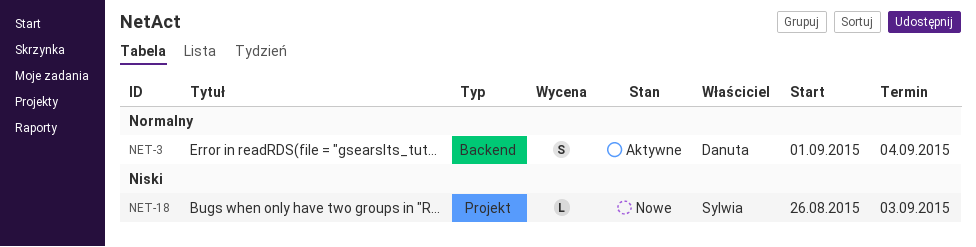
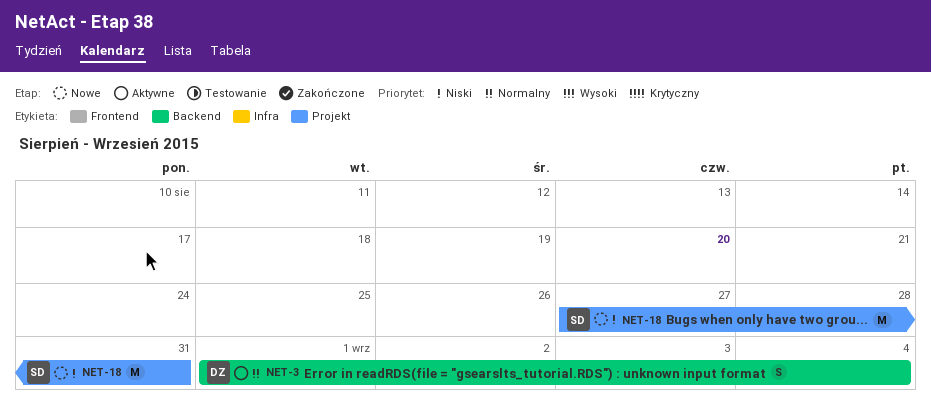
NET-18, estimate: L -> M
NET-18, start: Aug 26 -> Aug 27
NET-18, due: Sep 3 -> Aug 31

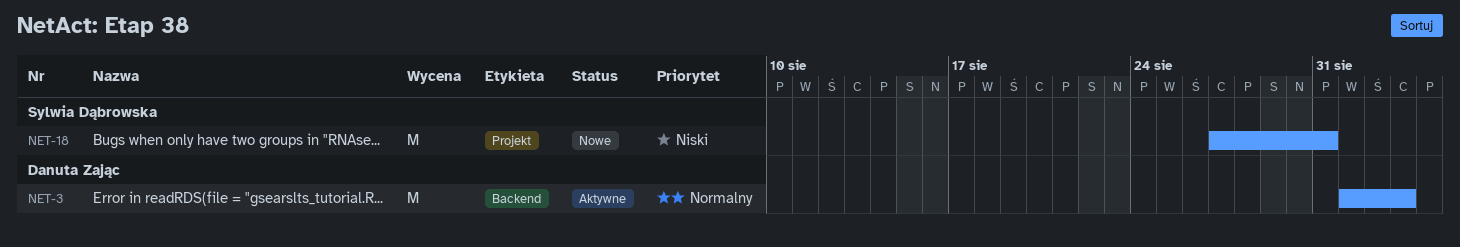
NET-3, estimate: S -> M
NET-3, due: Sep 4 -> Sep 3

